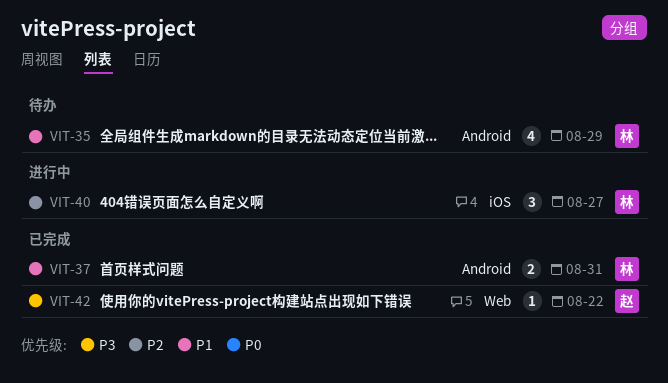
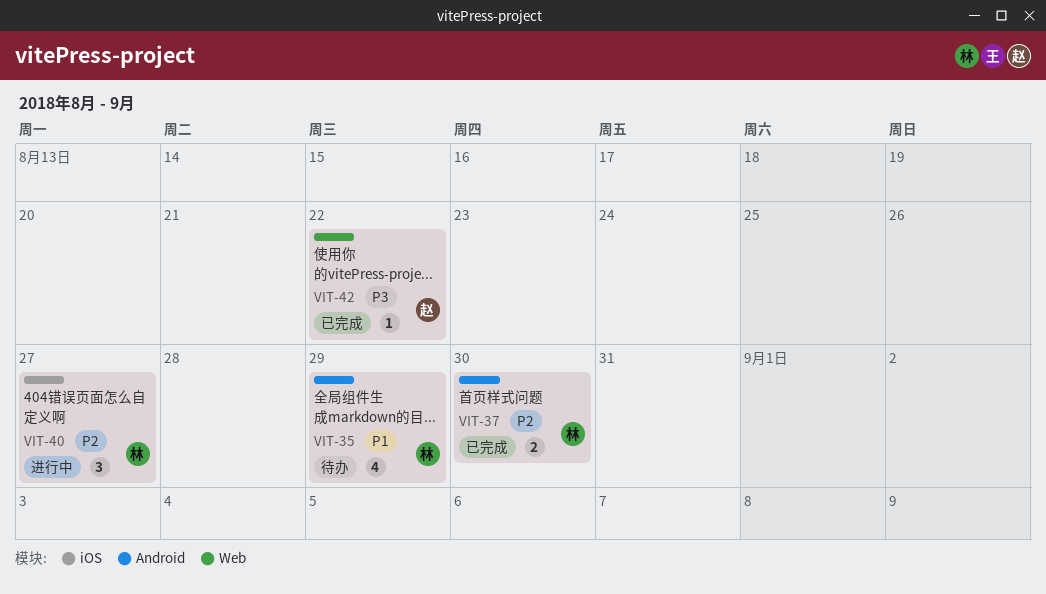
VIT-37, priority: P1 -> P2
VIT-37, due: Aug 31 -> Aug 30

